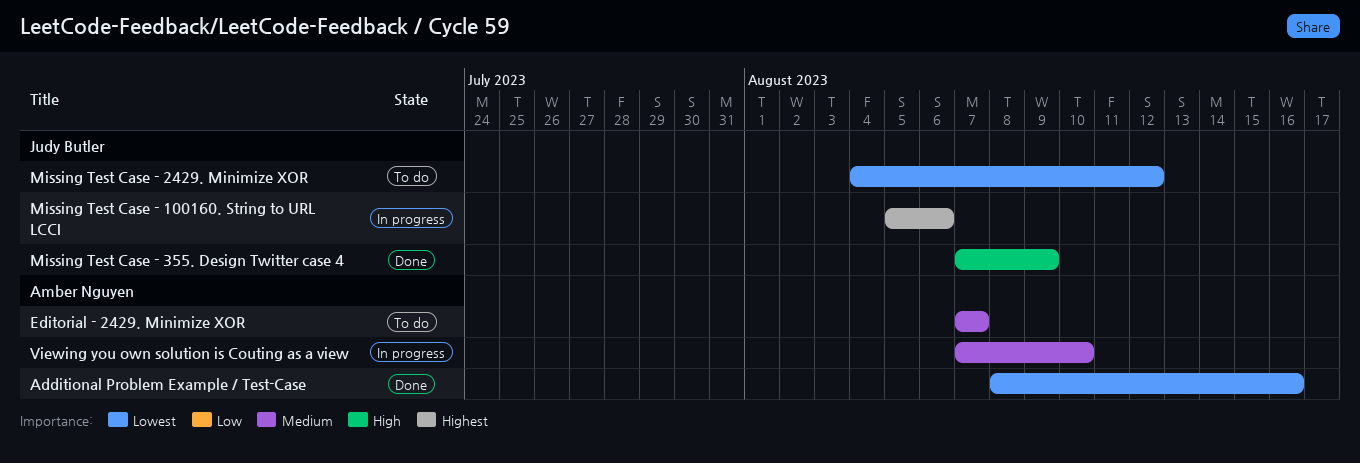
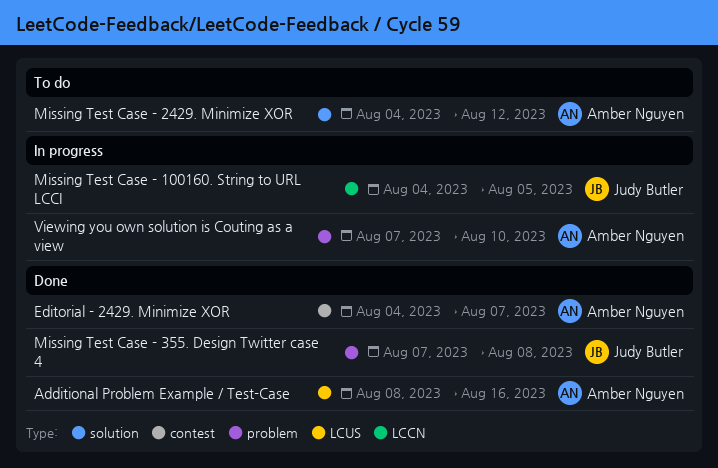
Editorial - 2429. Minimize XOR, status: To do -> Done
Editorial - 2429. Minimize XOR, start: Aug 7 -> Aug 4
Missing Test Case - 100160. String to URL LCCI, start: Aug 5 -> Aug 4
Missing Test Case - 100160. String to URL LCCI, due: Aug 6 -> Aug 5
Missing Test Case - 2429. Minimize XOR, owner: Judy Butler -> Amber Nguyen
Missing Test Case - 355. Design Twitter case 4, due: Aug 9 -> Aug 8

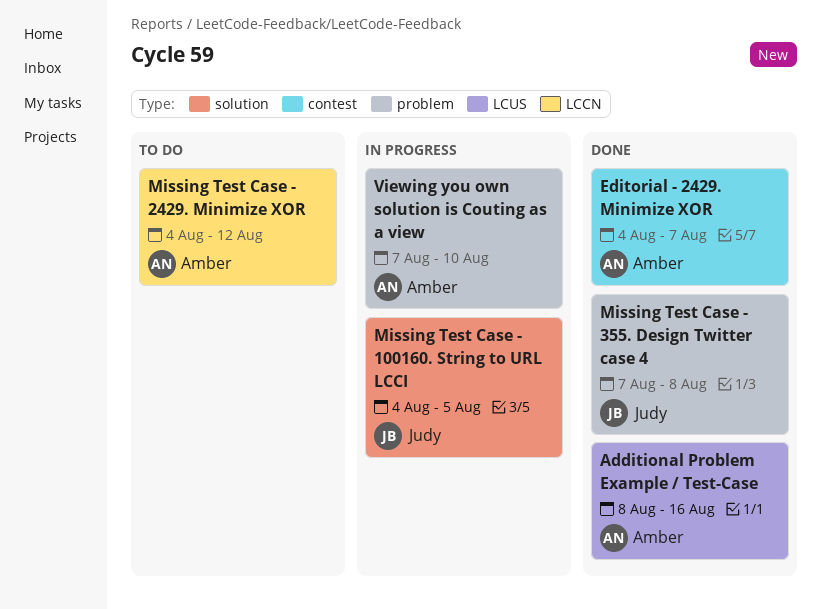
Missing Test Case - 100160. String to URL LCCI, label: LCCN -> solution
Missing Test Case - 2429. Minimize XOR, label: solution -> LCCN

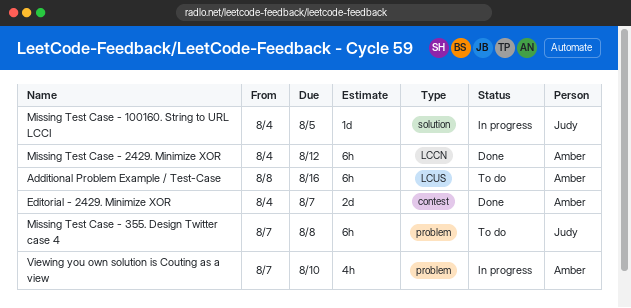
Additional Problem Example / Test-Case, status: Done -> To do
Missing Test Case - 2429. Minimize XOR, status: To do -> Done
Missing Test Case - 355. Design Twitter case 4, status: Done -> To do

